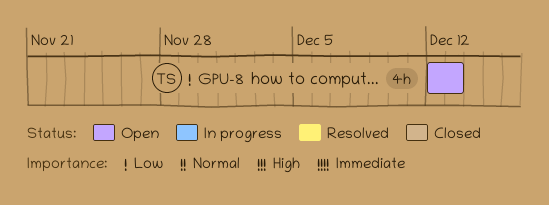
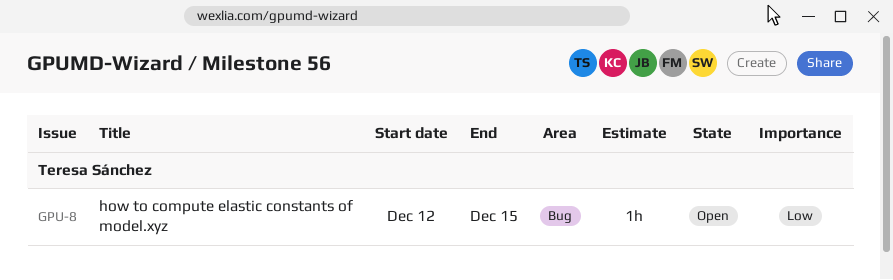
GPU-8, estimate: 4h -> 1h
GPU-8, due: Dec 13 -> Dec 15

